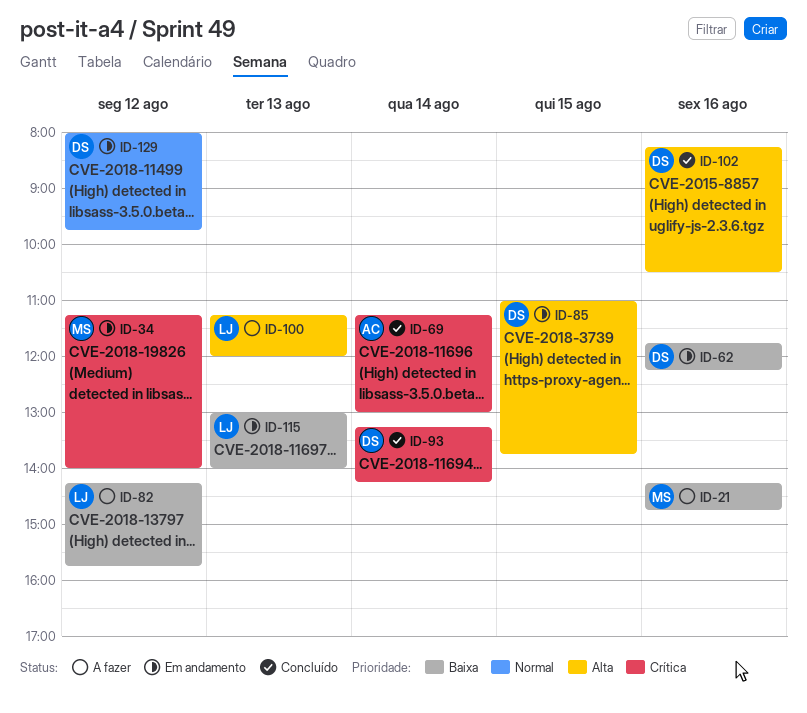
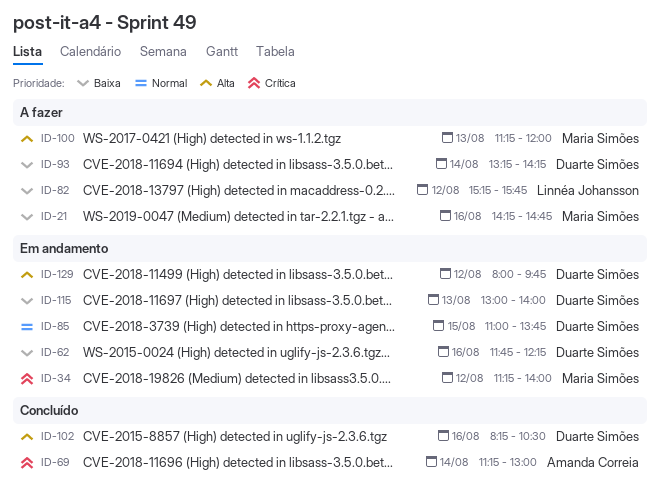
ID-82, begins: 14:15 -> 15:15
ID-85, priority: Alta -> Normal
ID-93, status: Concluído -> A fazer
ID-93, priority: Crítica -> Baixa
ID-100, owner: Linnéa Johansson -> Maria Simões
ID-115, owner: Linnéa Johansson -> Duarte Simões
ID-129, priority: Normal -> Alta

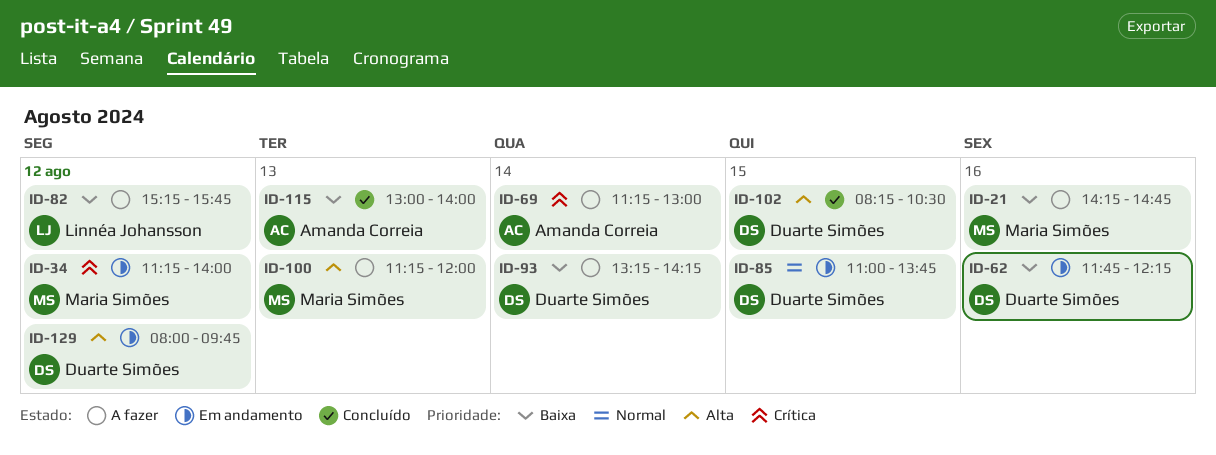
ID-69, status: Concluído -> A fazer
ID-102, day: Aug 16 -> Aug 15
ID-115, status: Em andamento -> Concluído
ID-115, owner: Duarte Simões -> Amanda Correia

